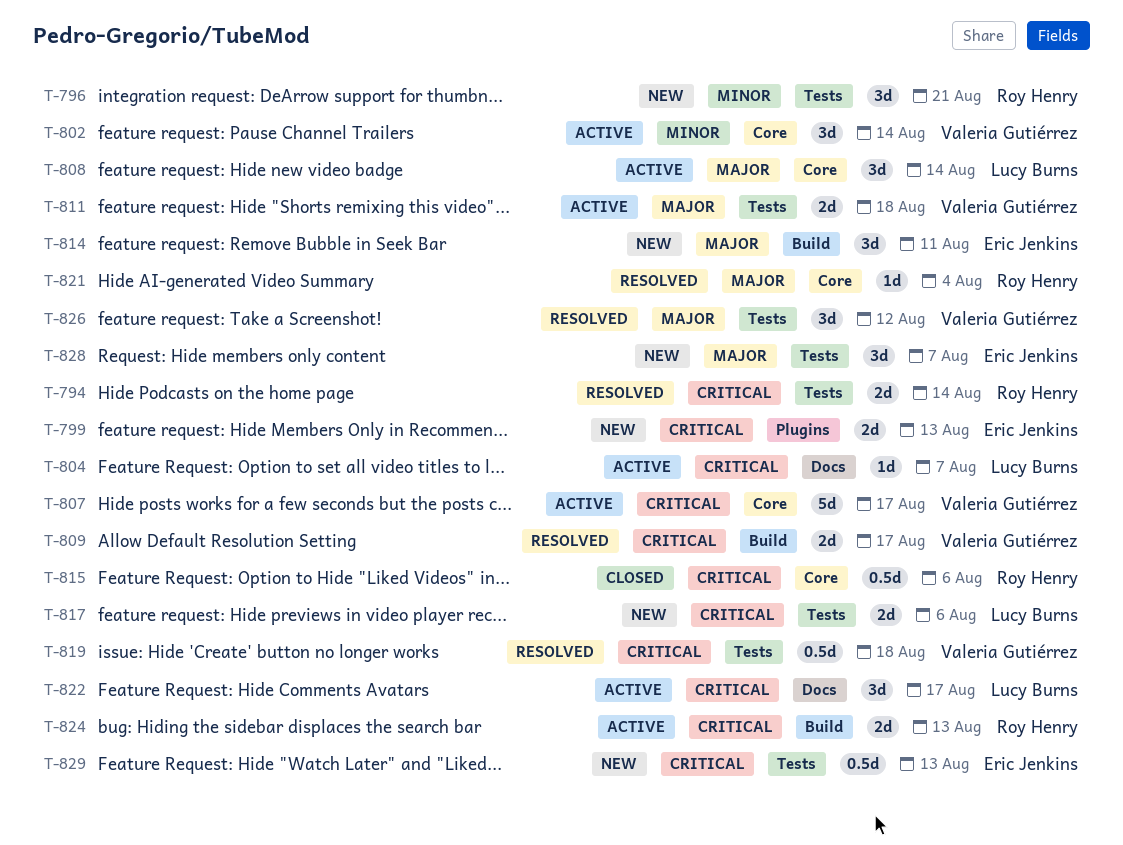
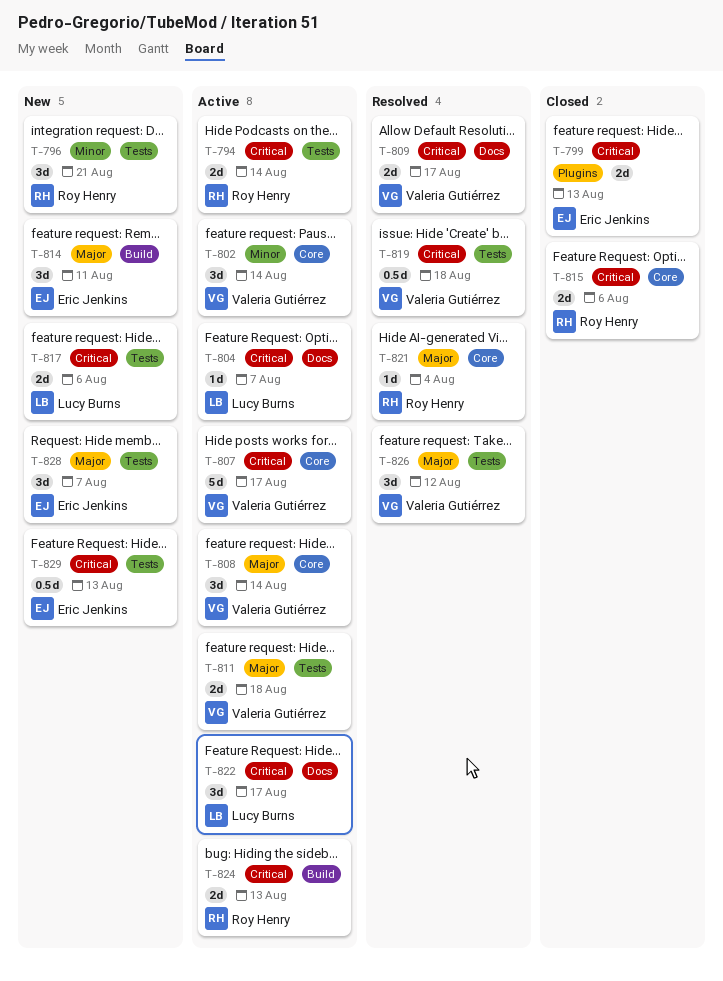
T-794, status: Resolved -> Active
T-799, status: New -> Closed
T-808, owner: Lucy Burns -> Valeria Gutiérrez
T-809, label: Build -> Docs
T-815, estimate: 0.5d -> 2d

